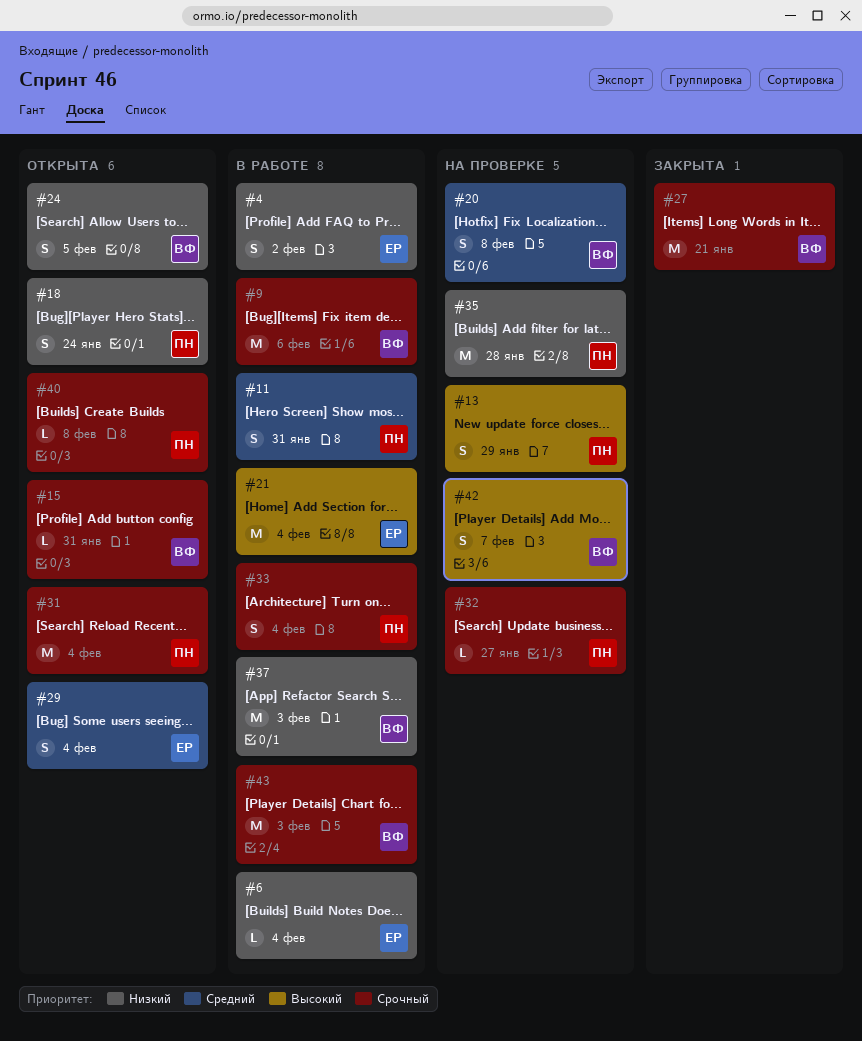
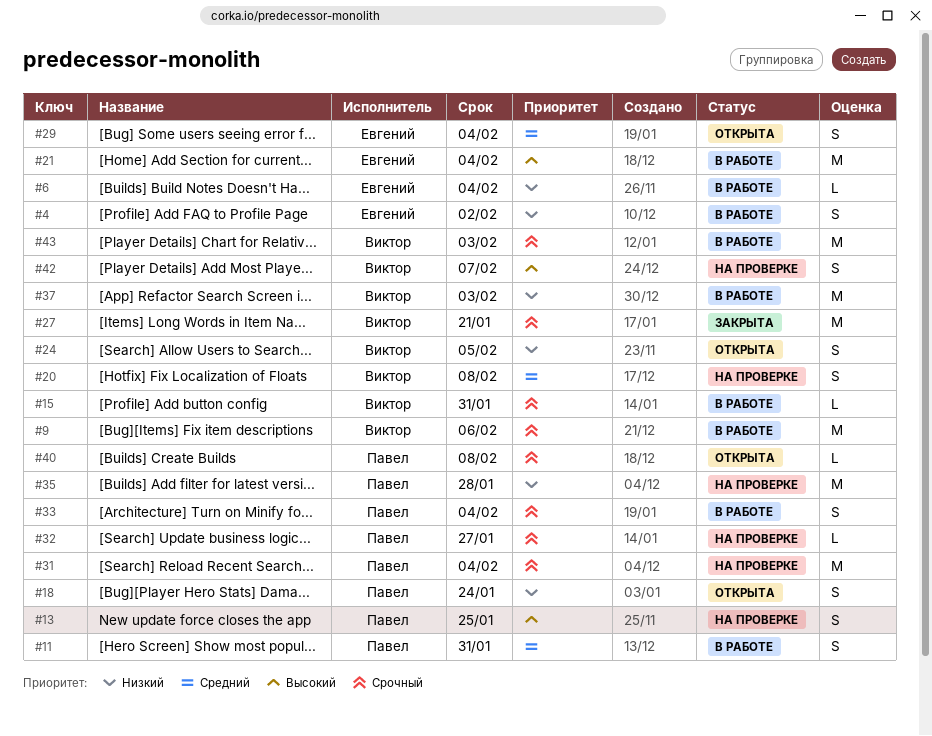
#13, due: Jan 29 -> Jan 25
#15, status: Открыта -> В работе
#31, status: Открыта -> На проверке

